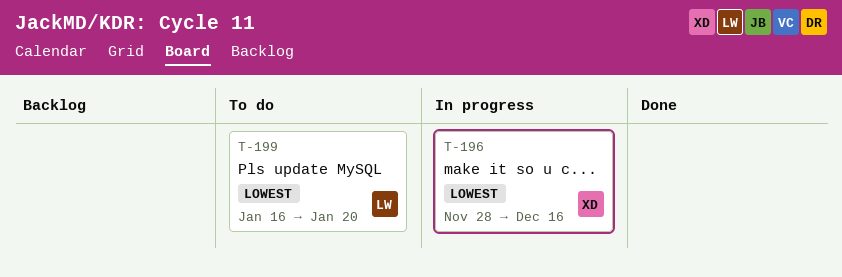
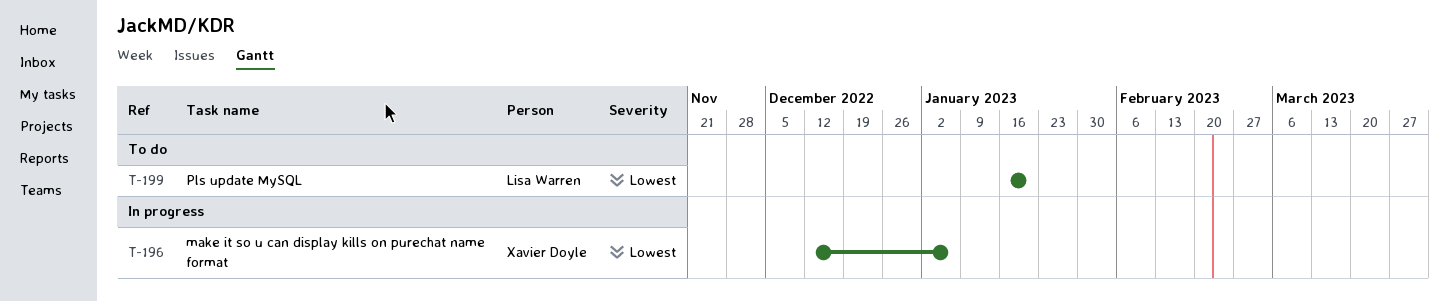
T-196, start: Nov 28 -> Dec 12
T-196, due: Dec 16 -> Jan 6

